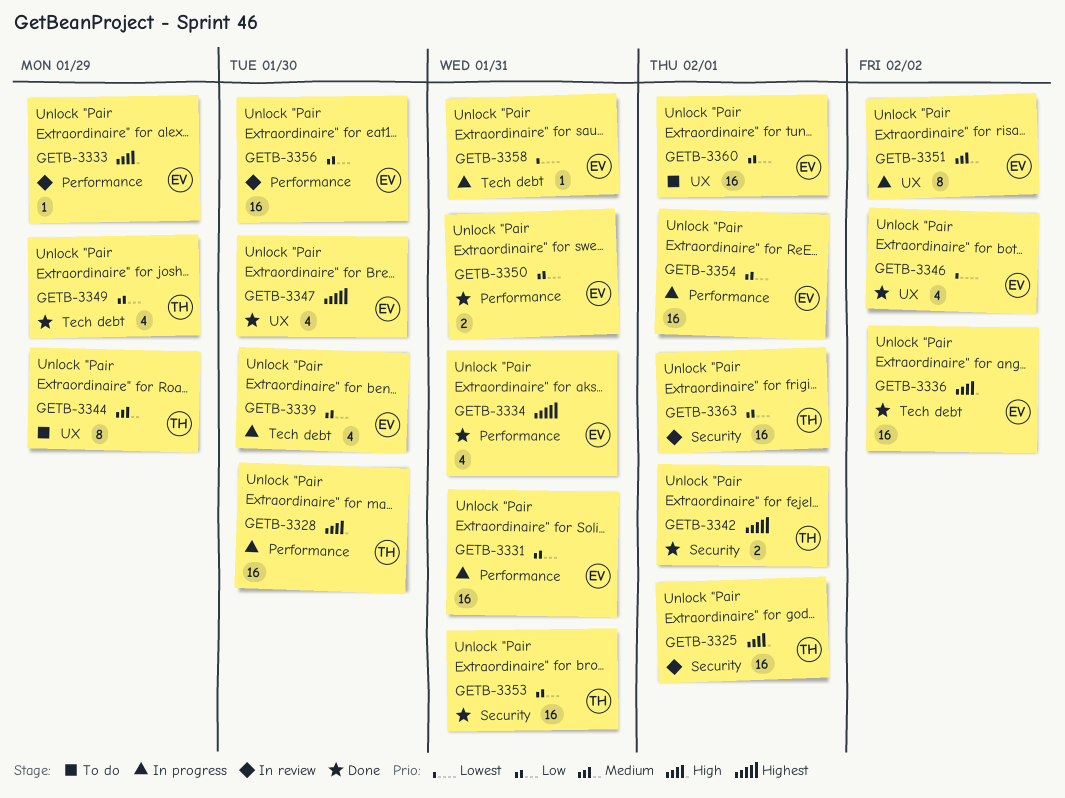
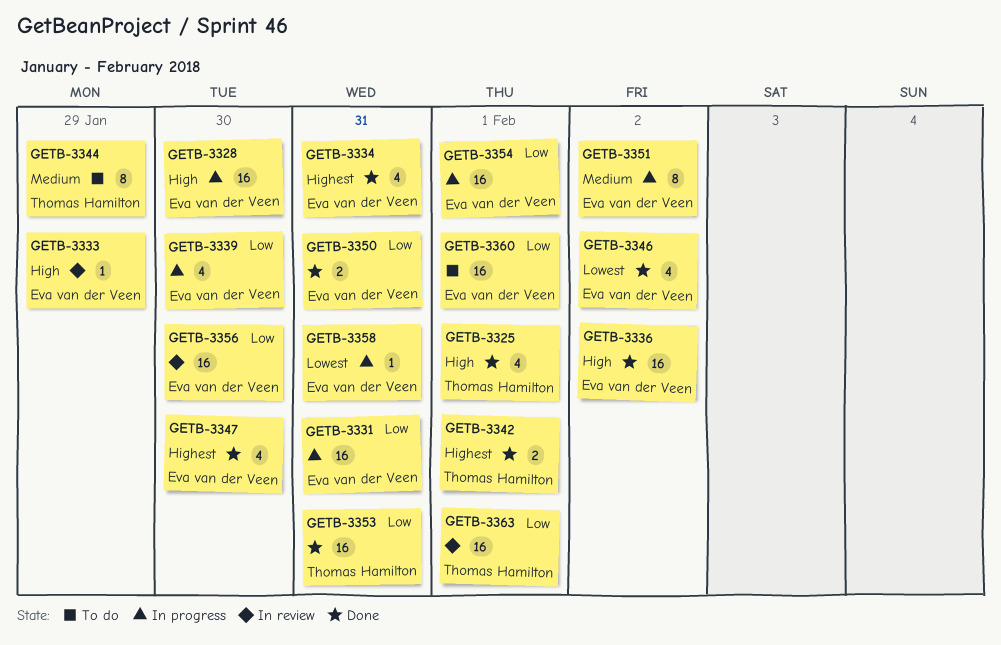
GETB-3325, status: In review -> Done
GETB-3325, estimate: 16 -> 4
GETB-3328, owner: Thomas Hamilton -> Eva van der Veen
GETB-3349: present -> none

